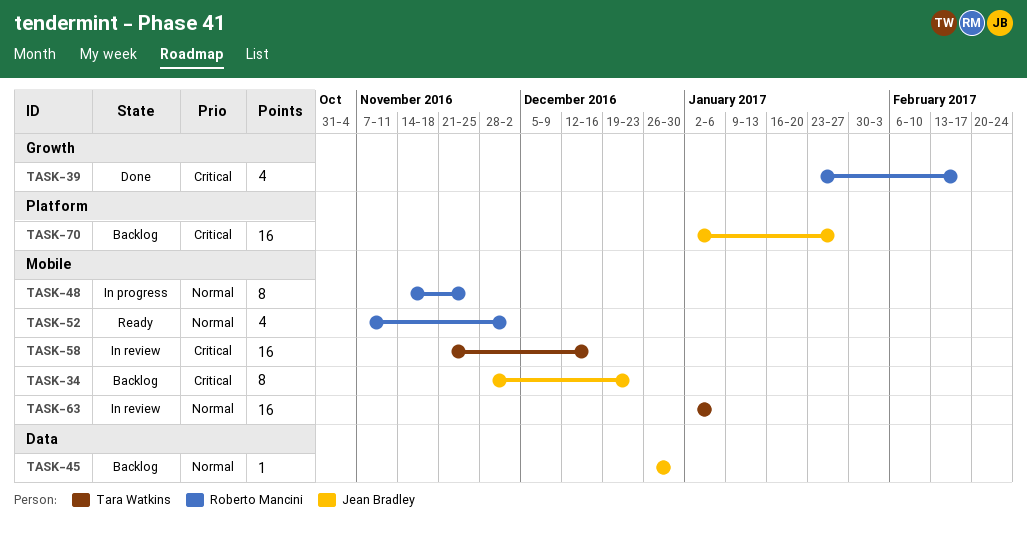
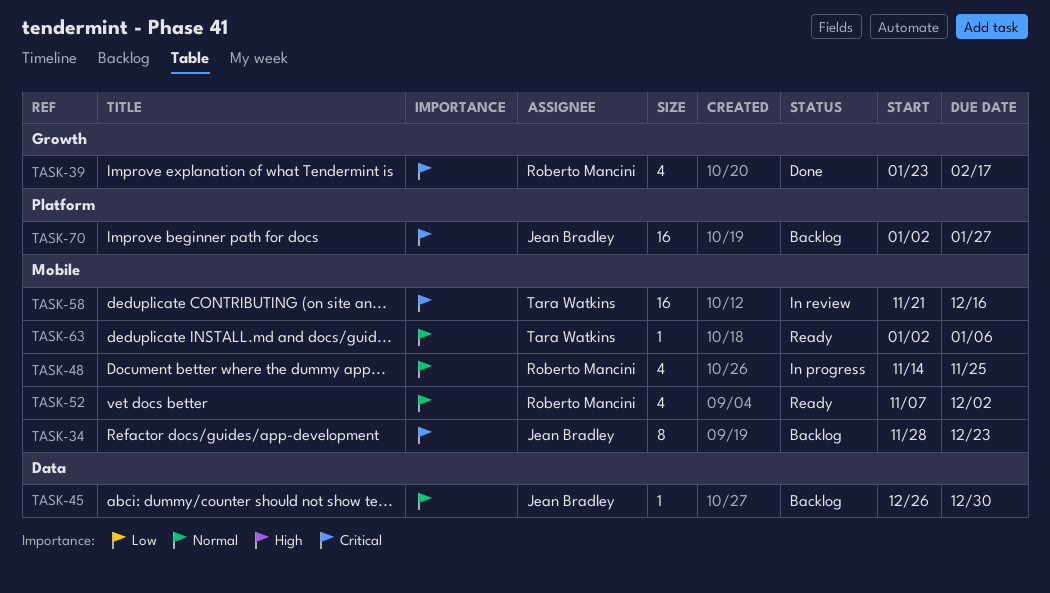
TASK-48, estimate: 8 -> 4
TASK-63, status: In review -> Ready
TASK-63, estimate: 16 -> 1

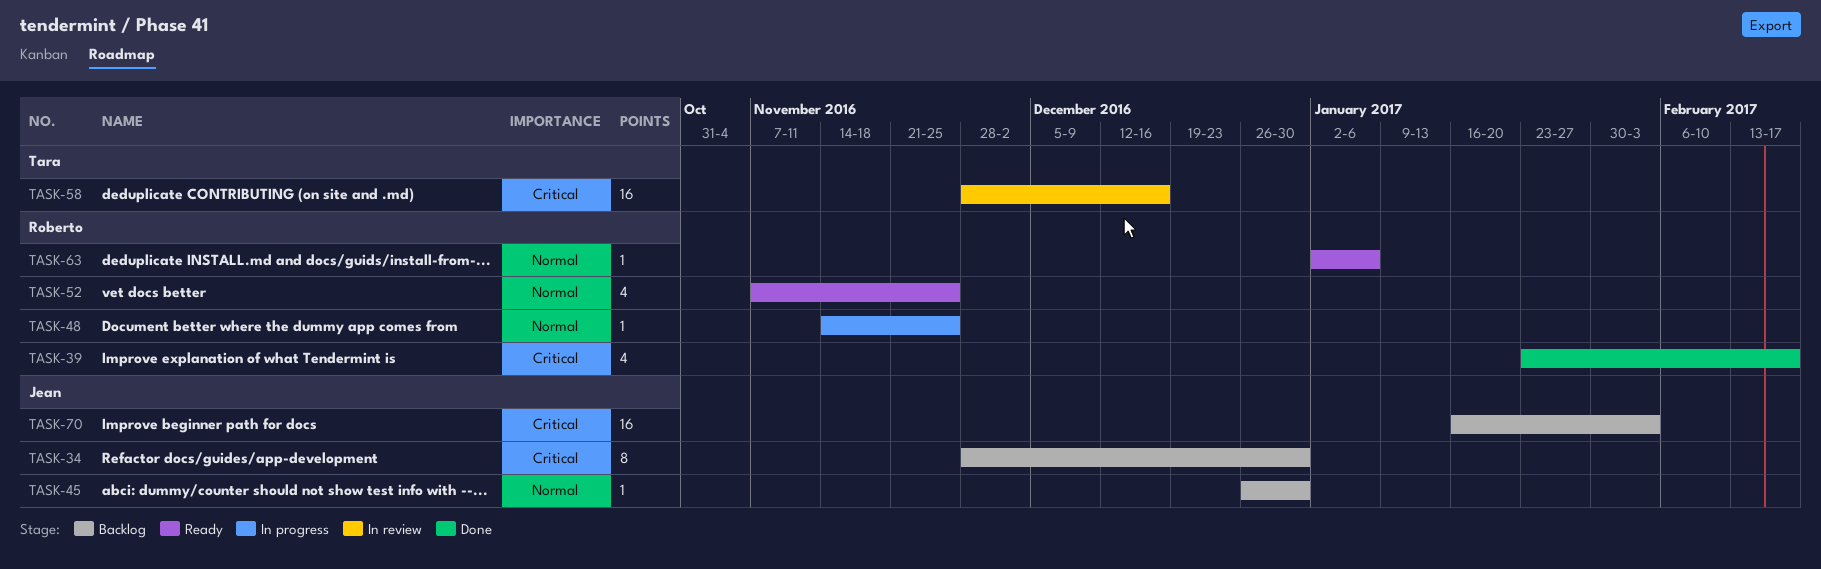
TASK-34, due: Dec 23 -> Dec 30
TASK-48, estimate: 4 -> 1
TASK-52, due: Dec 2 -> Nov 25
TASK-58, start: Nov 21 -> Nov 28
TASK-63, owner: Tara Watkins -> Roberto Mancini
TASK-70, start: Jan 2 -> Jan 16
TASK-70, due: Jan 27 -> Feb 3

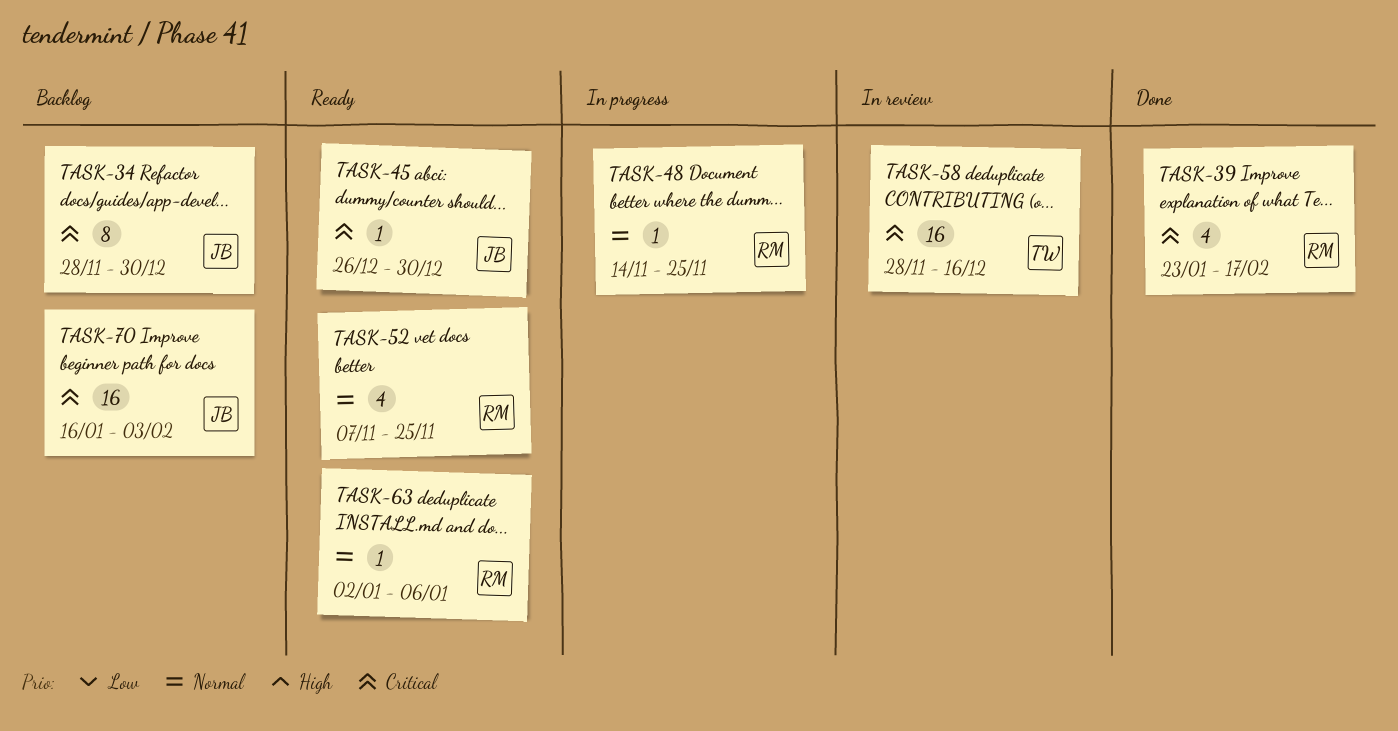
TASK-45, status: Backlog -> Ready
TASK-45, priority: Normal -> Critical

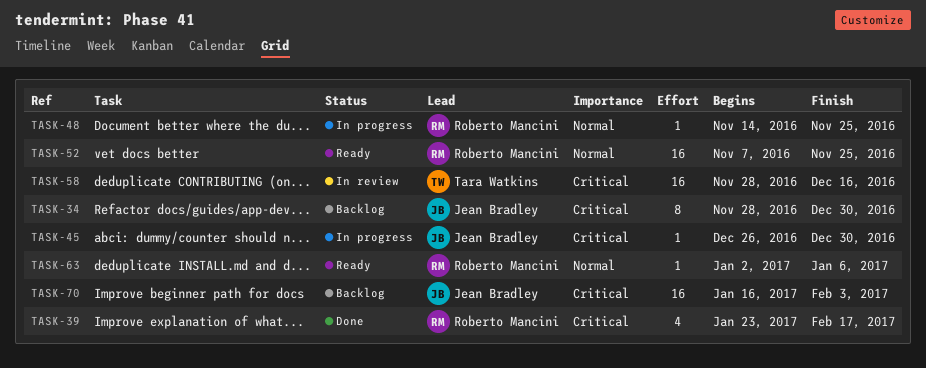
TASK-45, status: Ready -> In progress
TASK-52, estimate: 4 -> 16

